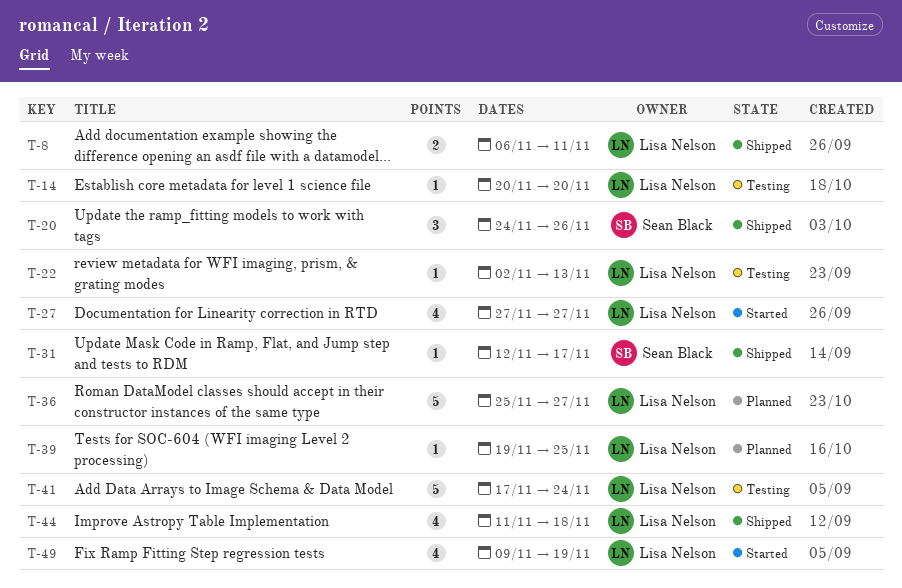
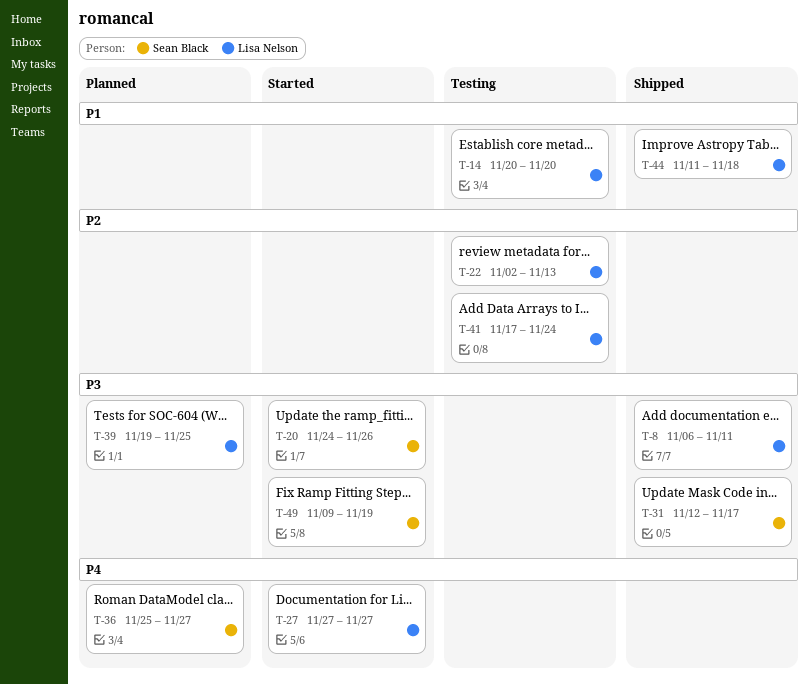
T-20, status: Shipped -> Started
T-36, owner: Lisa Nelson -> Sean Black
T-49, owner: Lisa Nelson -> Sean Black

